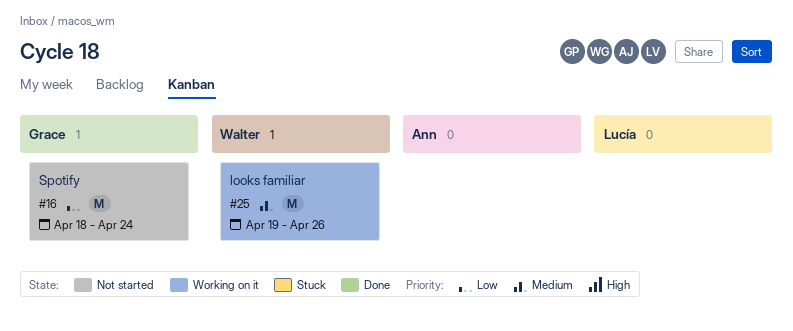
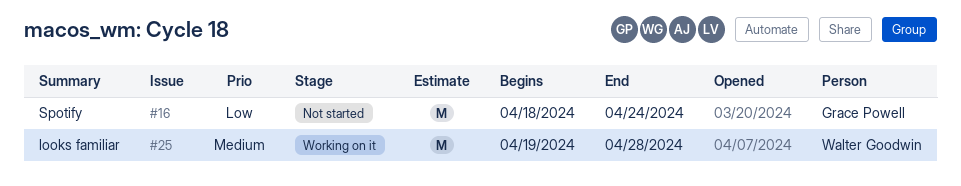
#25, due: Apr 26 -> Apr 28

